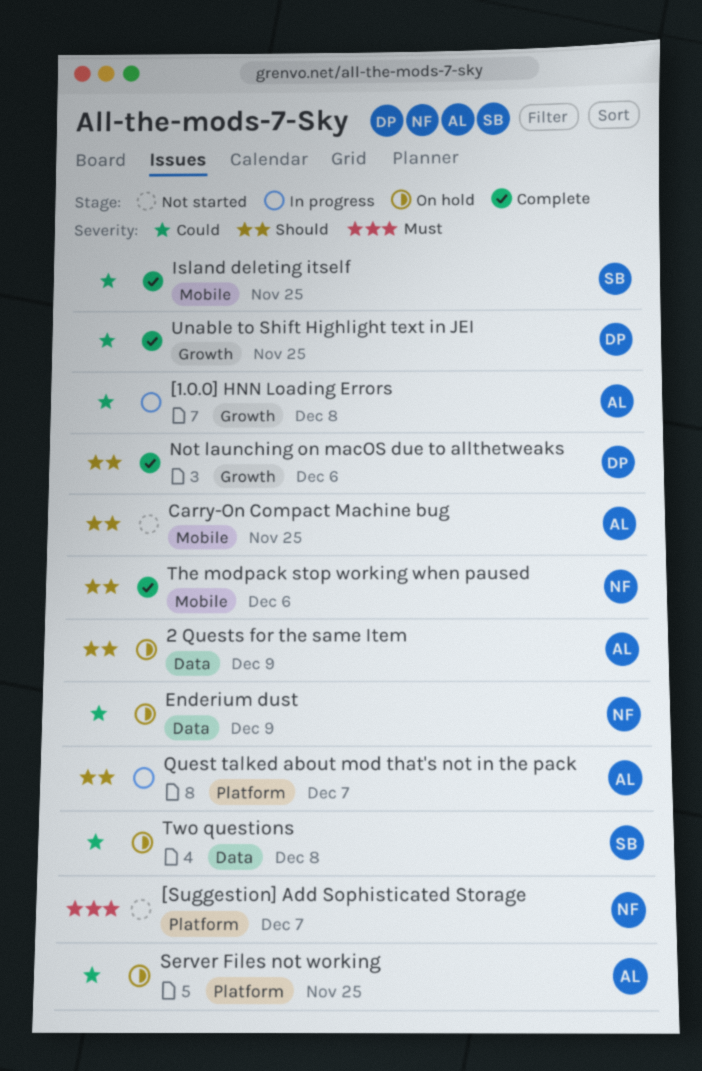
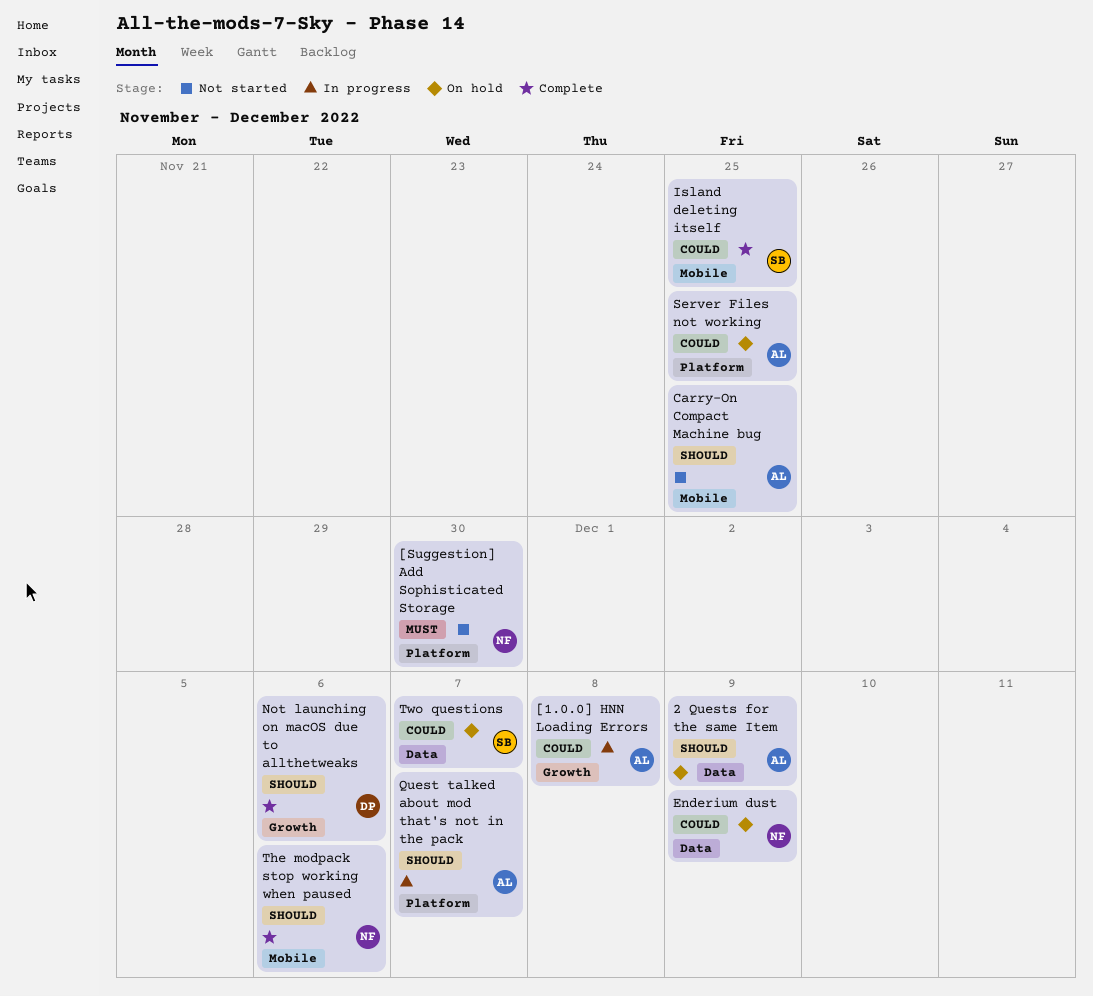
[Suggestion] Add Sophisticated Storage, due: Dec 7 -> Nov 30
Two questions, due: Dec 8 -> Dec 7
Unable to Shift Highlight text in JEI: present -> none

